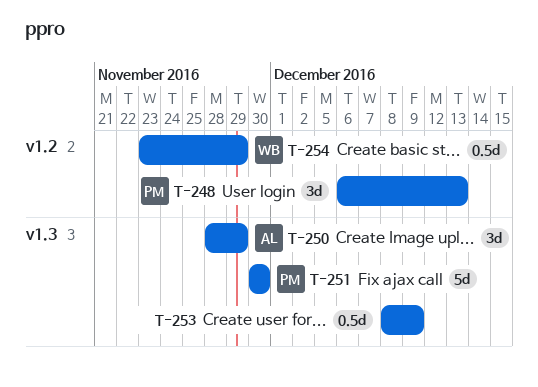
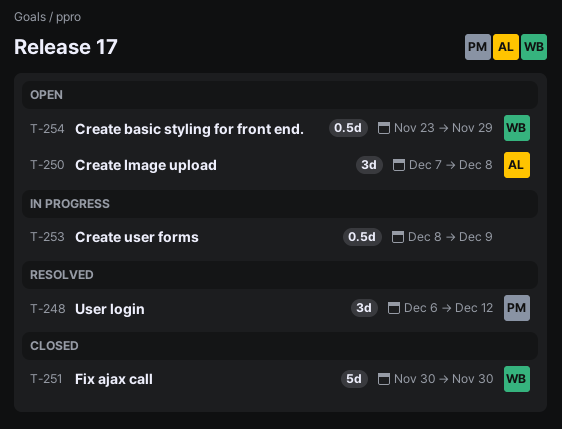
T-248, due: Dec 13 -> Dec 12
T-250, start: Nov 28 -> Dec 7
T-250, due: Nov 29 -> Dec 8
T-251, owner: PM -> WB

